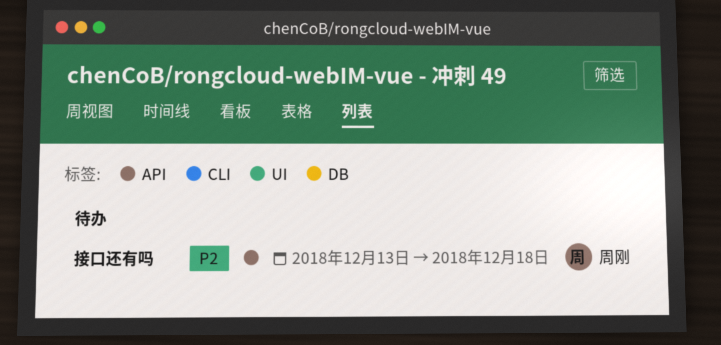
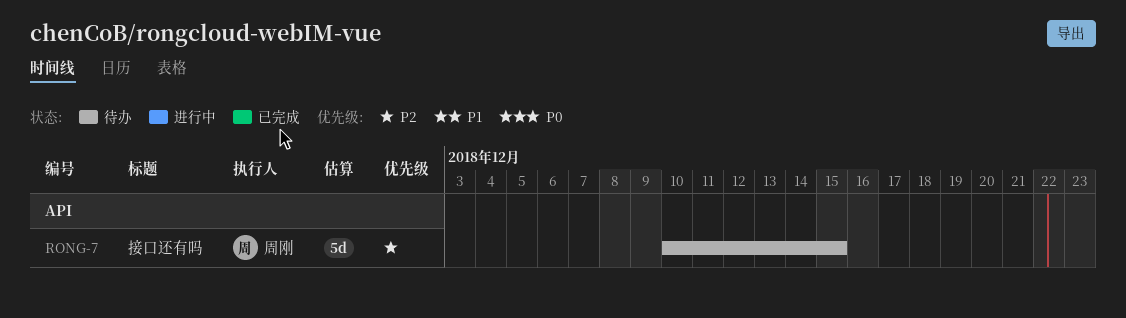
接口还有吗, start: Dec 13 -> Dec 10
接口还有吗, due: Dec 18 -> Dec 15

